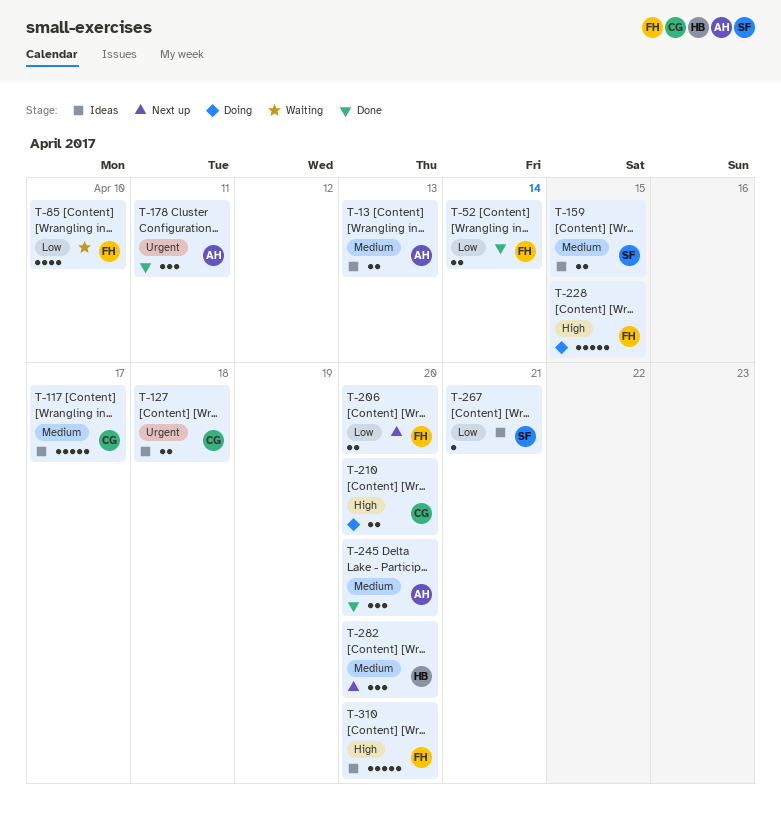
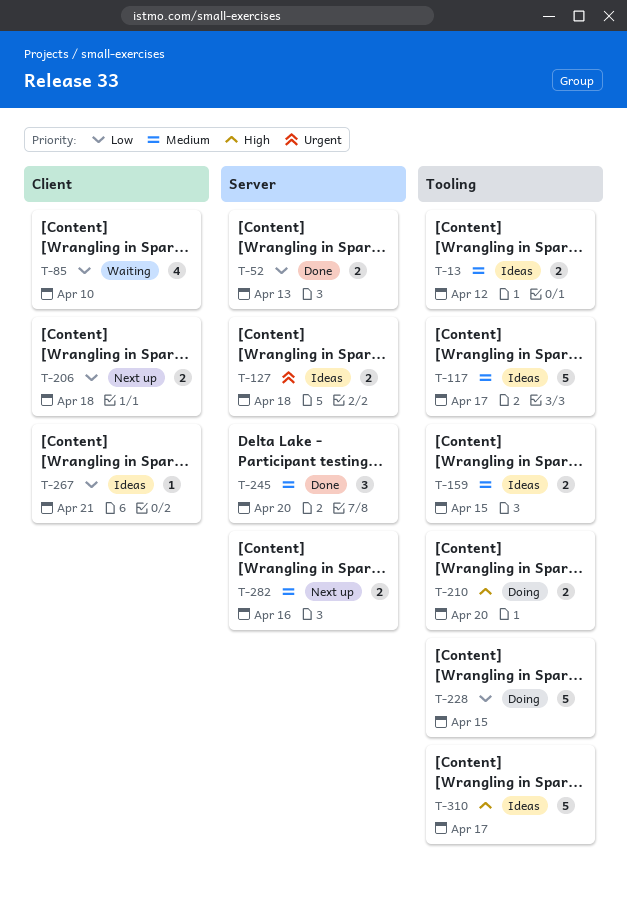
T-13, due: Apr 13 -> Apr 12
T-52, due: Apr 14 -> Apr 13
T-178: present -> none
T-206, due: Apr 20 -> Apr 18
T-228, priority: High -> Low
T-282, estimate: 3 -> 2
T-282, due: Apr 20 -> Apr 16
T-310, due: Apr 20 -> Apr 17

